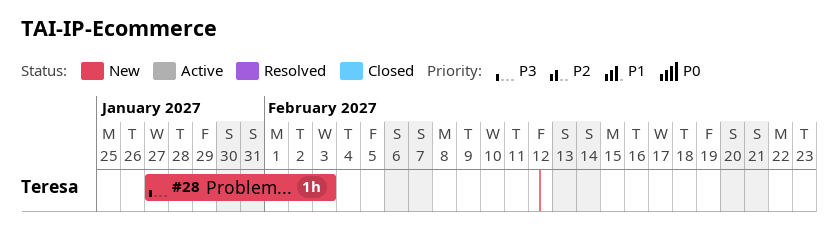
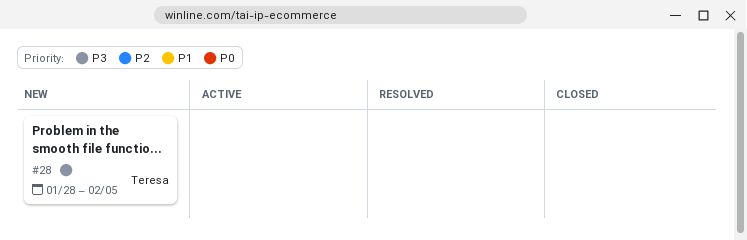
#28, start: Jan 27 -> Jan 28
#28, due: Feb 3 -> Feb 5

